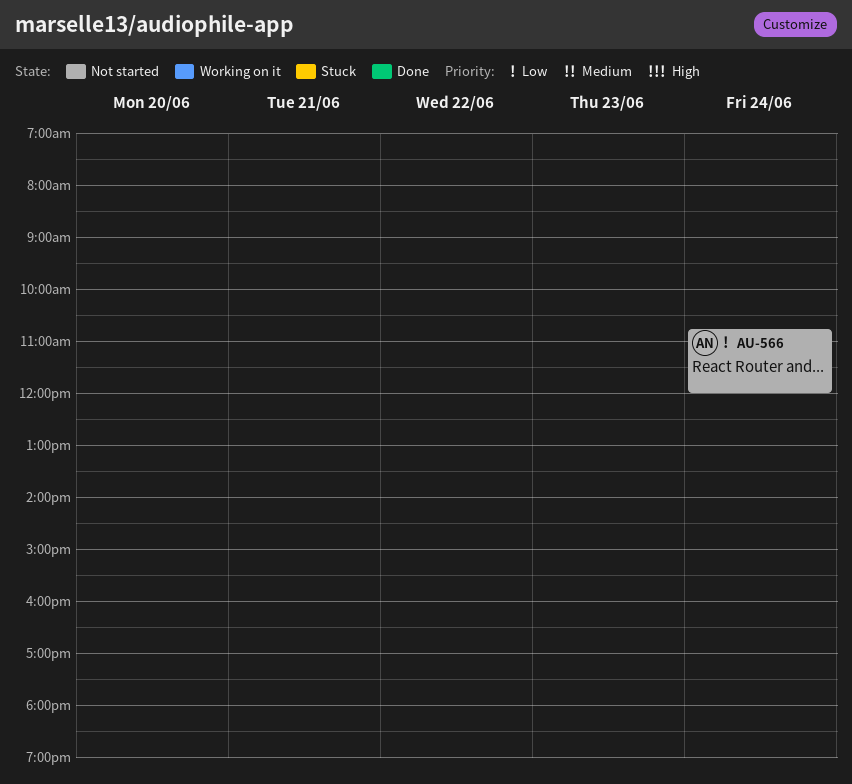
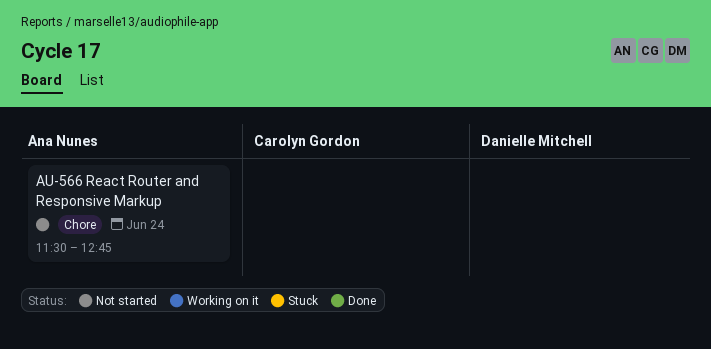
AU-566, begins: 10:45 -> 11:30
AU-566, ends: 12:00 -> 12:45

